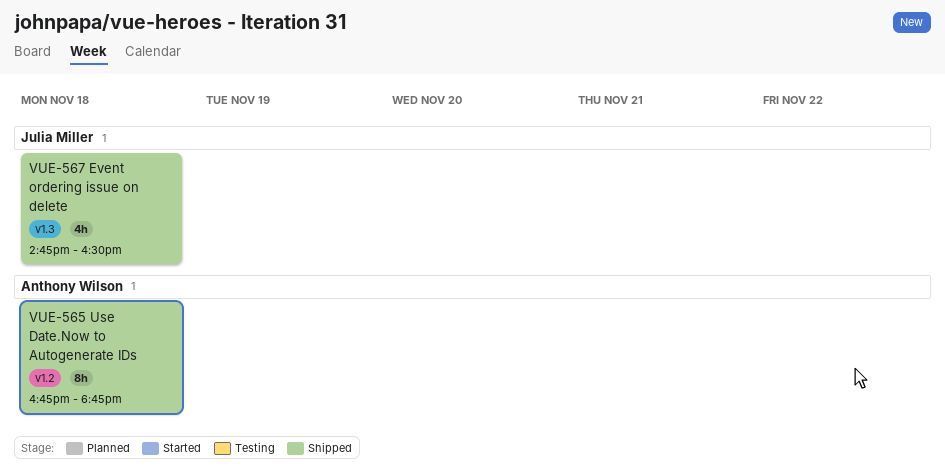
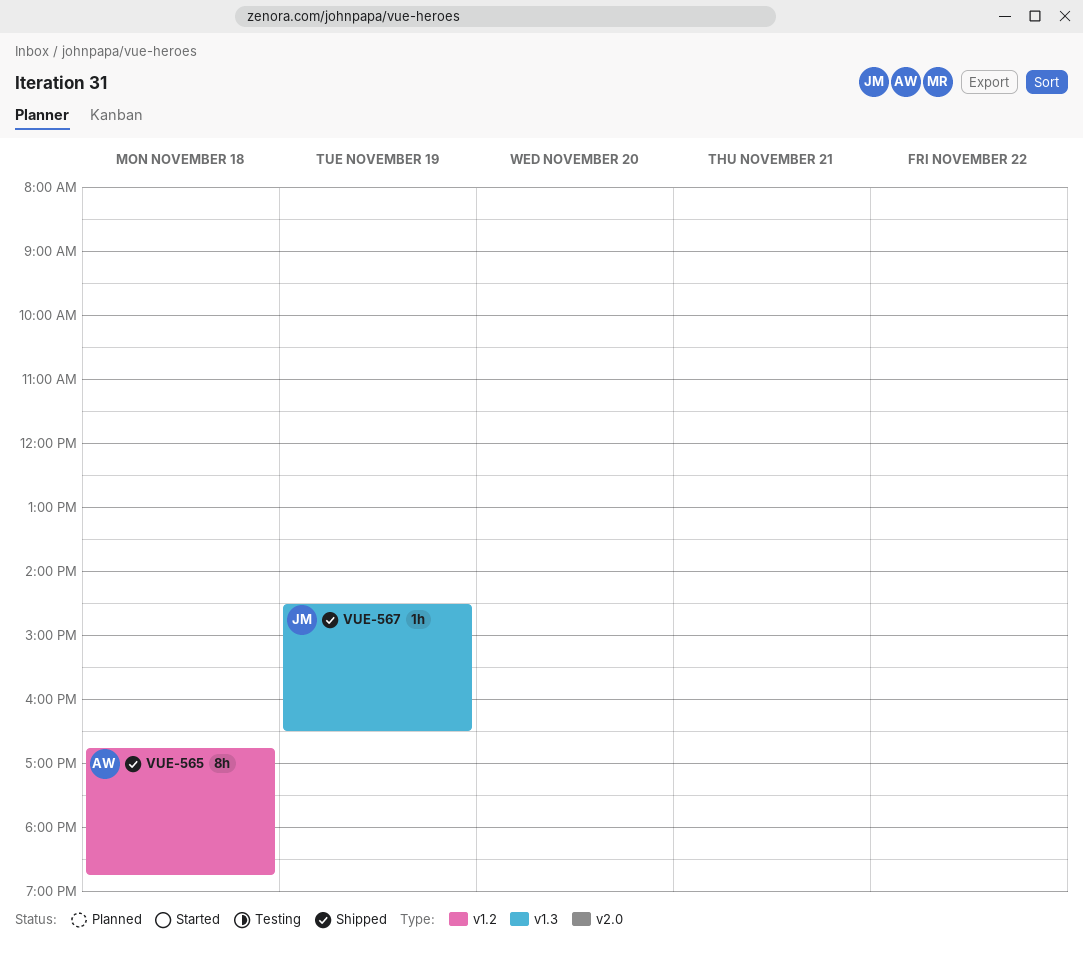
VUE-567, estimate: 4h -> 1h
VUE-567, day: Nov 18 -> Nov 19
VUE-567, begins: 14:45 -> 14:30

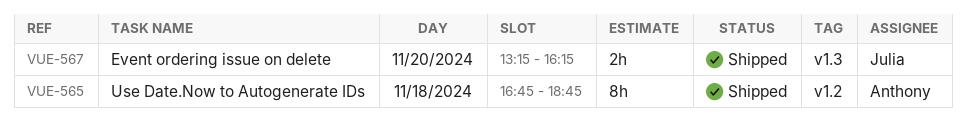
VUE-567, estimate: 1h -> 2h
VUE-567, day: Nov 19 -> Nov 20
VUE-567, begins: 14:30 -> 13:15
VUE-567, ends: 16:30 -> 16:15

